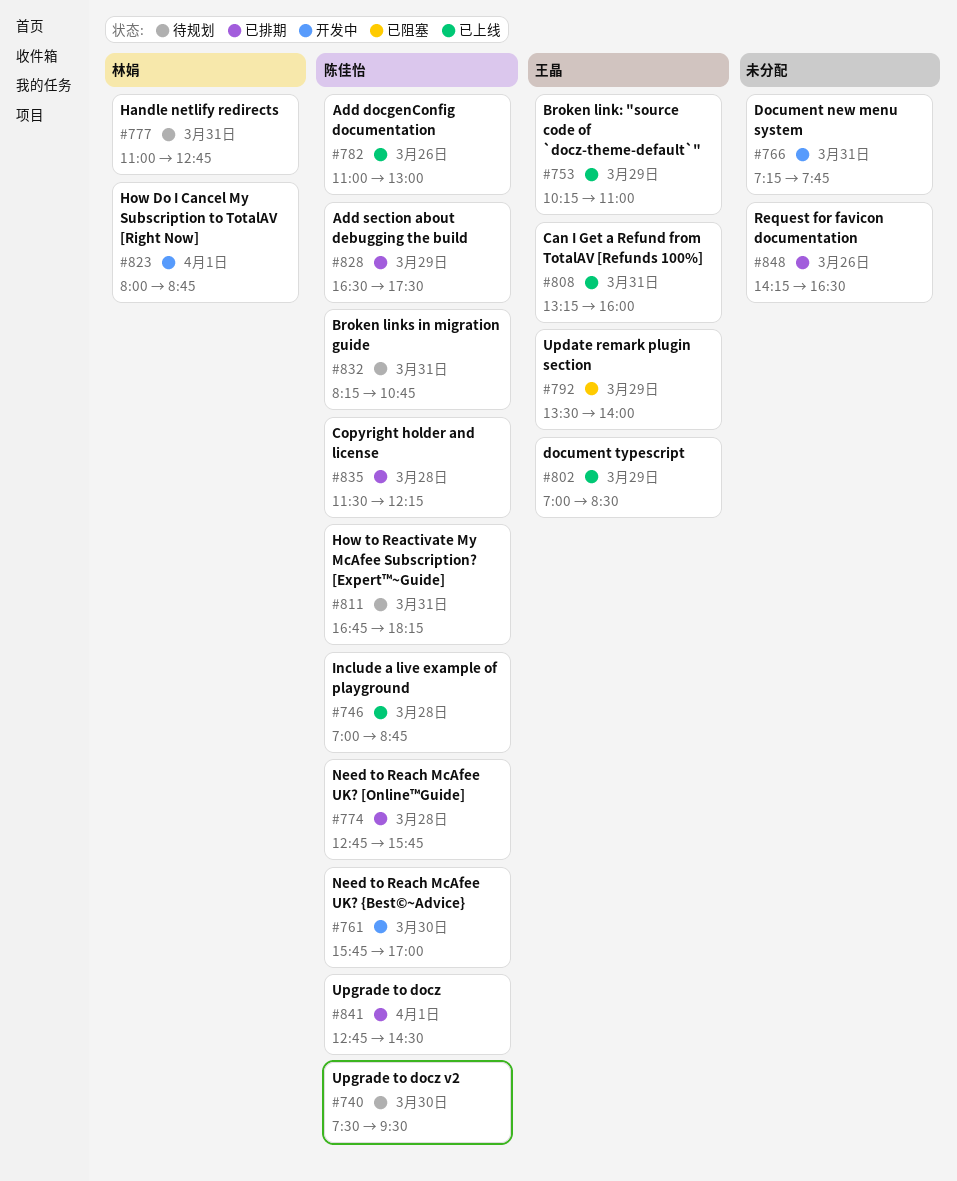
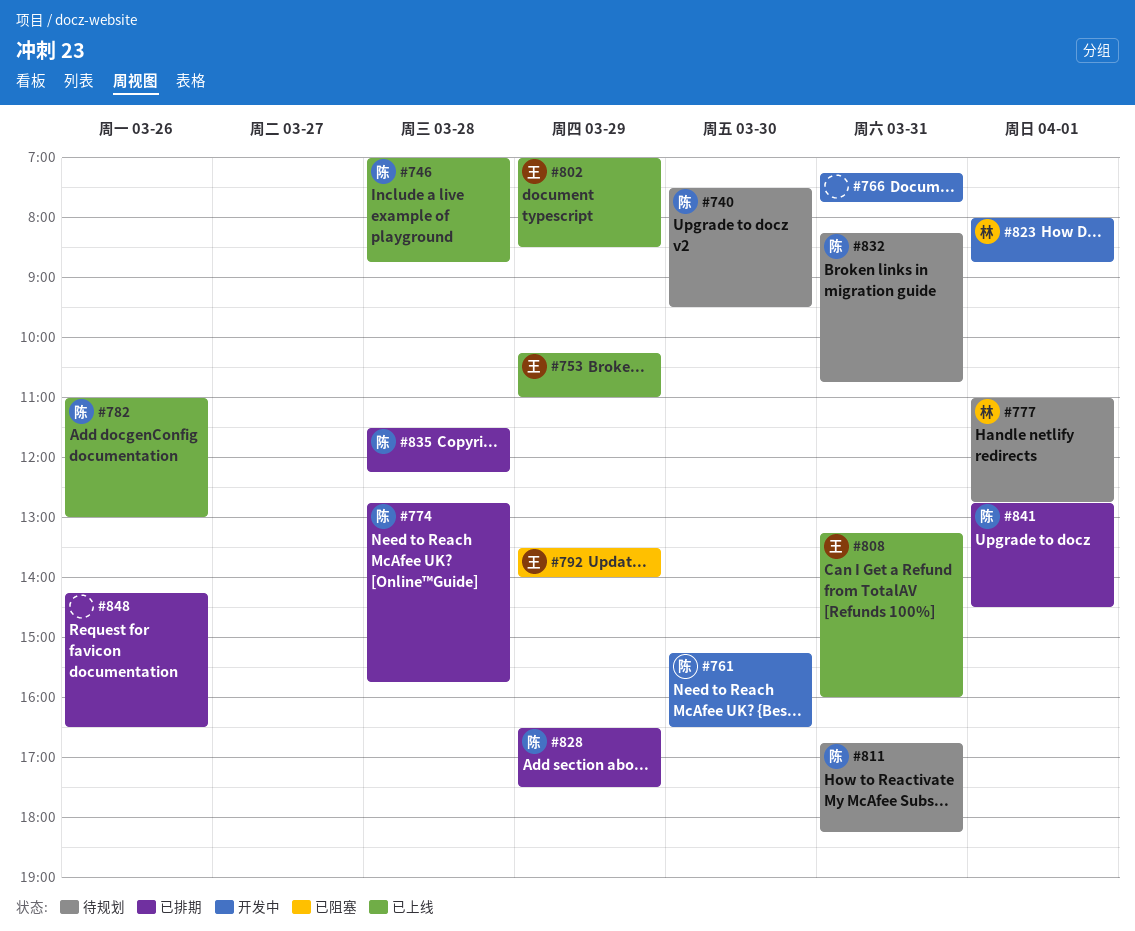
#761, begins: 15:45 -> 15:15
#761, ends: 17:00 -> 16:30
#777, day: Mar 31 -> Apr 1

